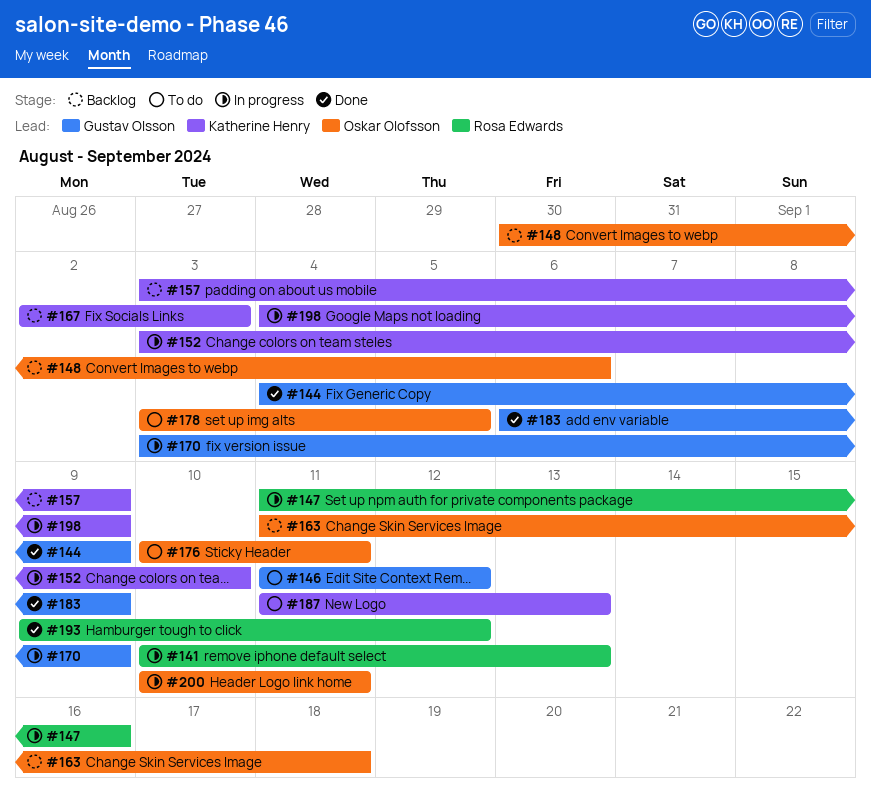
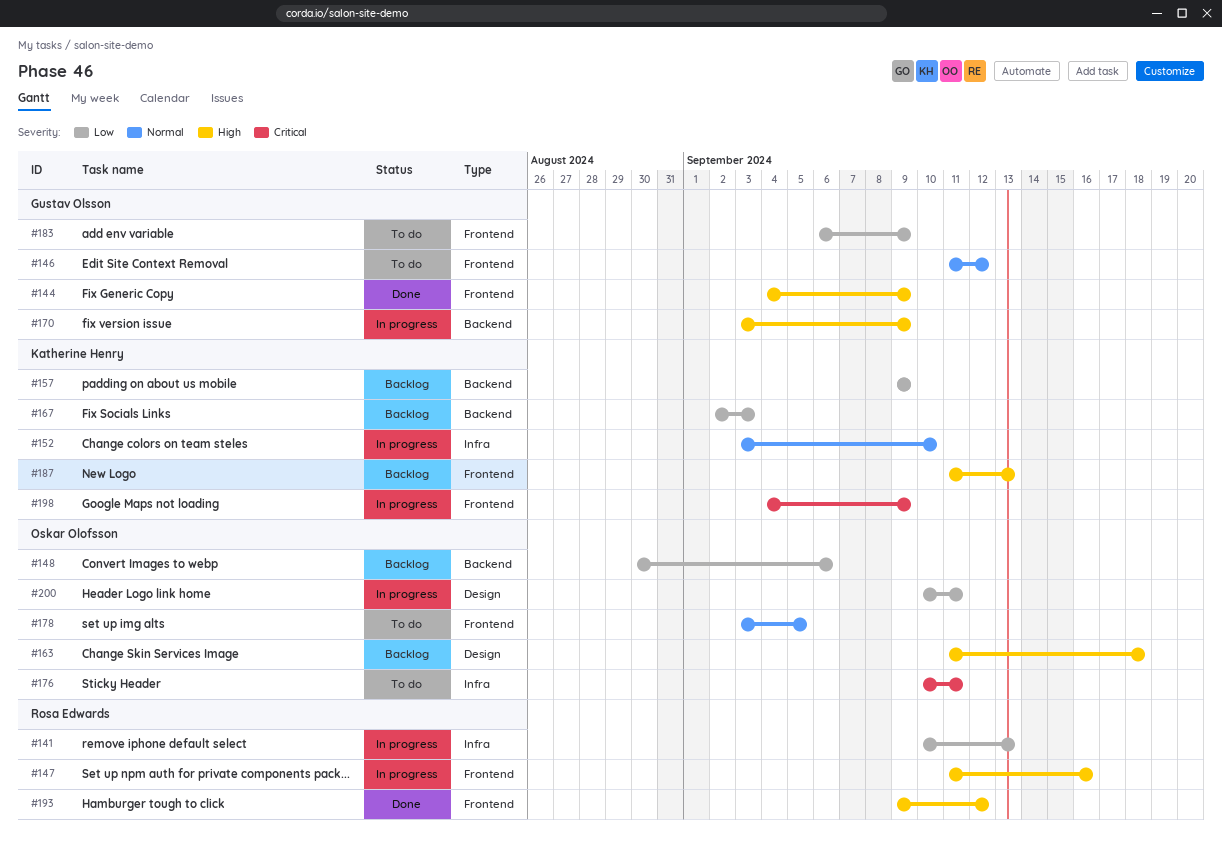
#157, start: Sep 3 -> Sep 9
#183, status: Done -> To do
#187, status: To do -> Backlog

